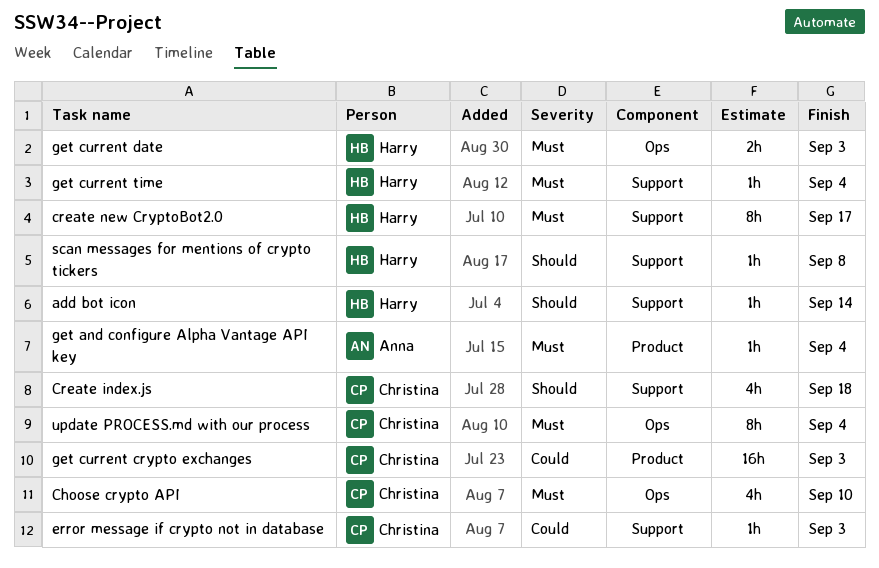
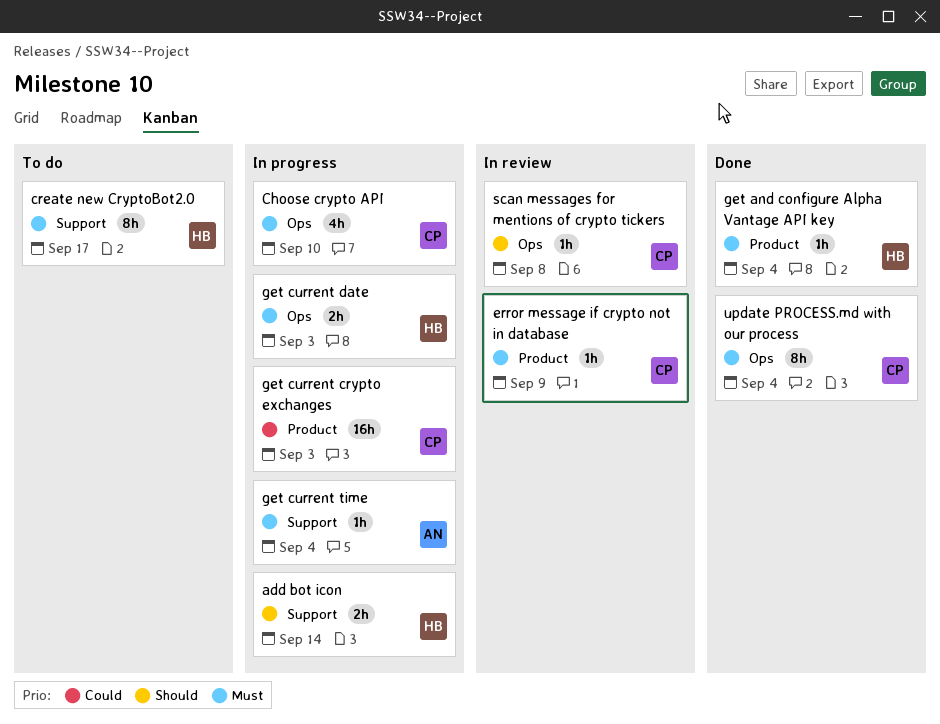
add bot icon, estimate: 1h -> 2h
Create index.js: present -> none
error message if crypto not in database, priority: Could -> Must
error message if crypto not in database, label: Support -> Product
error message if crypto not in database, due: Sep 3 -> Sep 9
get and configure Alpha Vantage API key, owner: Anna -> Harry
get current time, owner: Harry -> Anna
scan messages for mentions of crypto tickers, owner: Harry -> Christina
scan messages for mentions of crypto tickers, label: Support -> Ops

